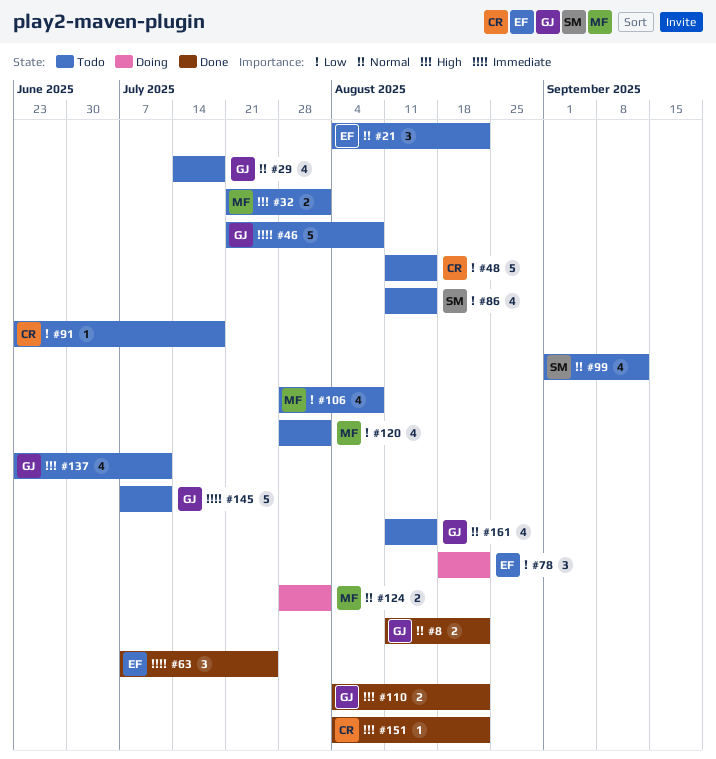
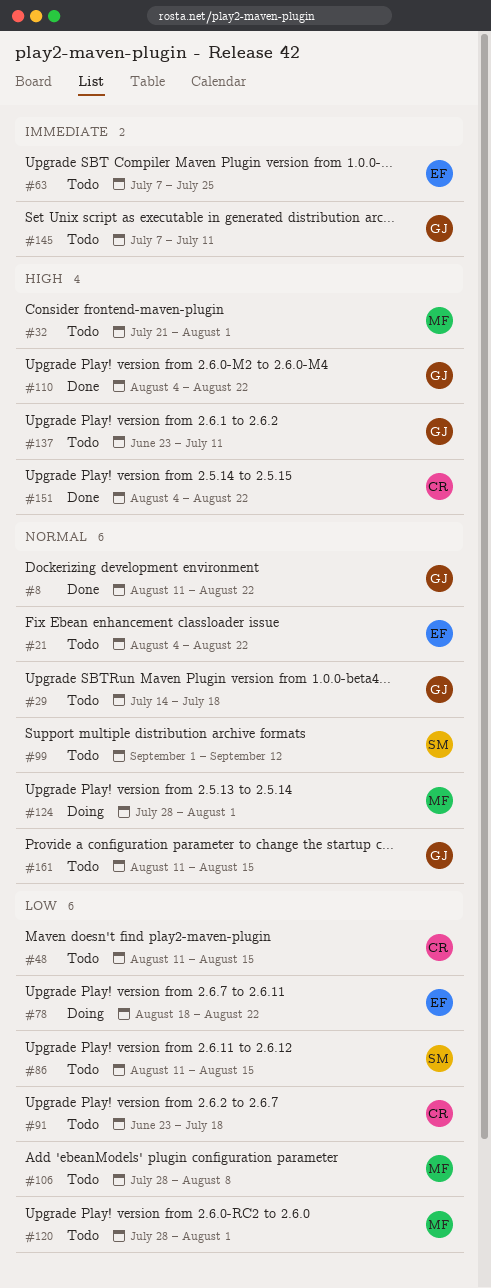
#46: present -> none
#63, status: Done -> Todo

